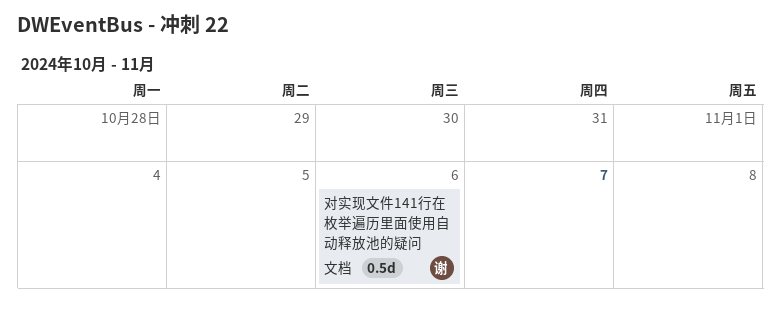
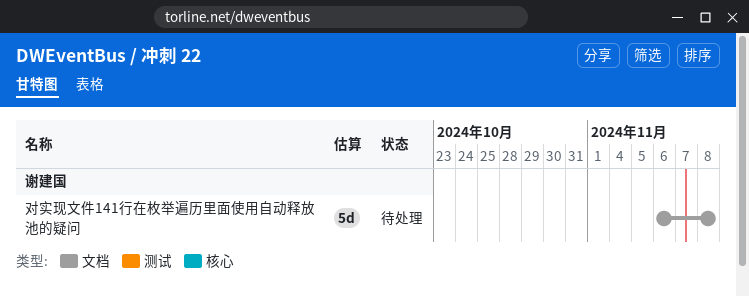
对实现文件141行在枚举遍历里面使用自动释放池的疑问, estimate: 0.5d -> 5d
对实现文件141行在枚举遍历里面使用自动释放池的疑问, due: Nov 6 -> Nov 8

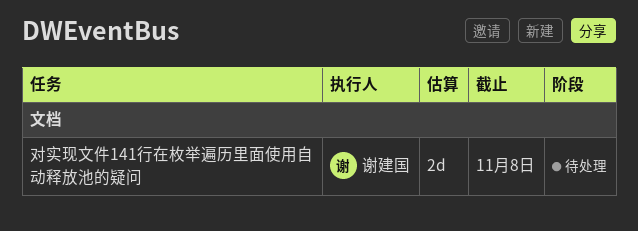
对实现文件141行在枚举遍历里面使用自动释放池的疑问, estimate: 5d -> 2d

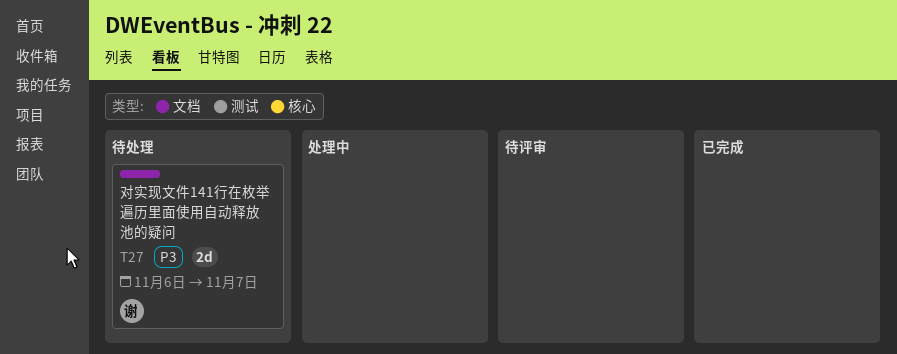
对实现文件141行在枚举遍历里面使用自动释放池的疑问, due: Nov 8 -> Nov 7

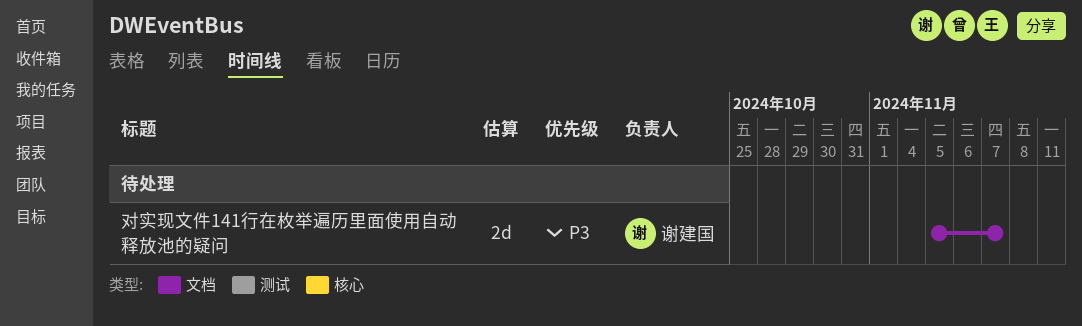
对实现文件141行在枚举遍历里面使用自动释放池的疑问, start: Nov 6 -> Nov 5

